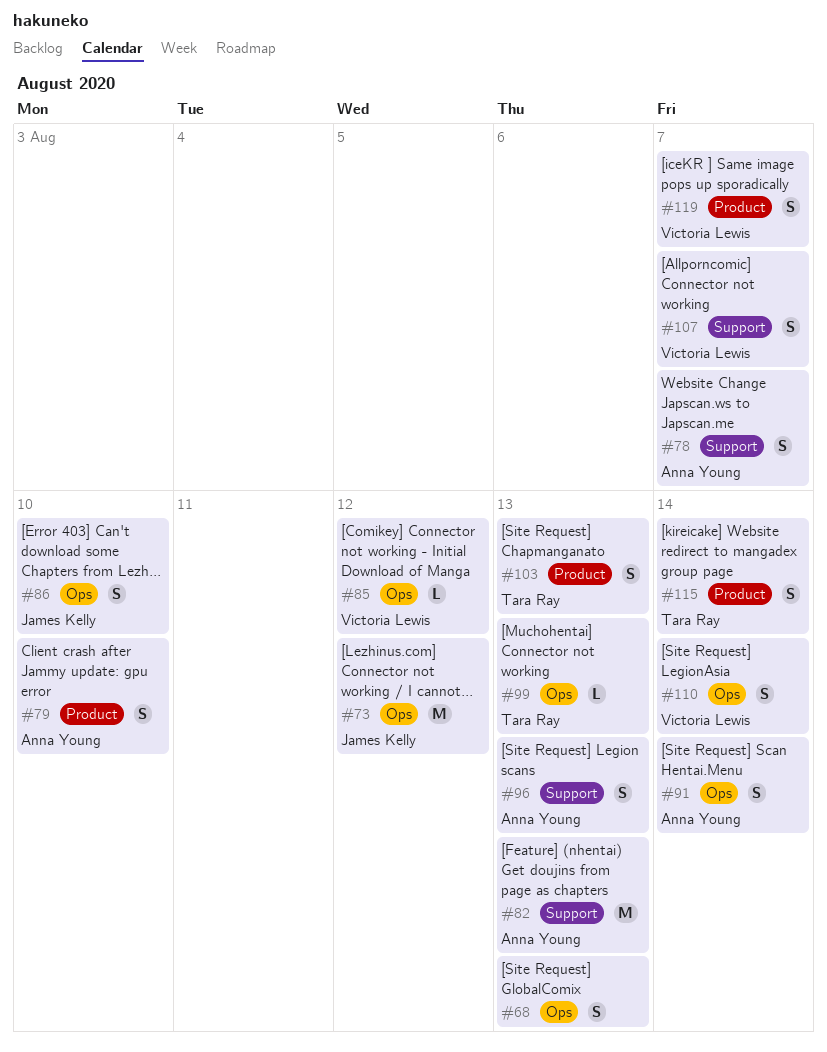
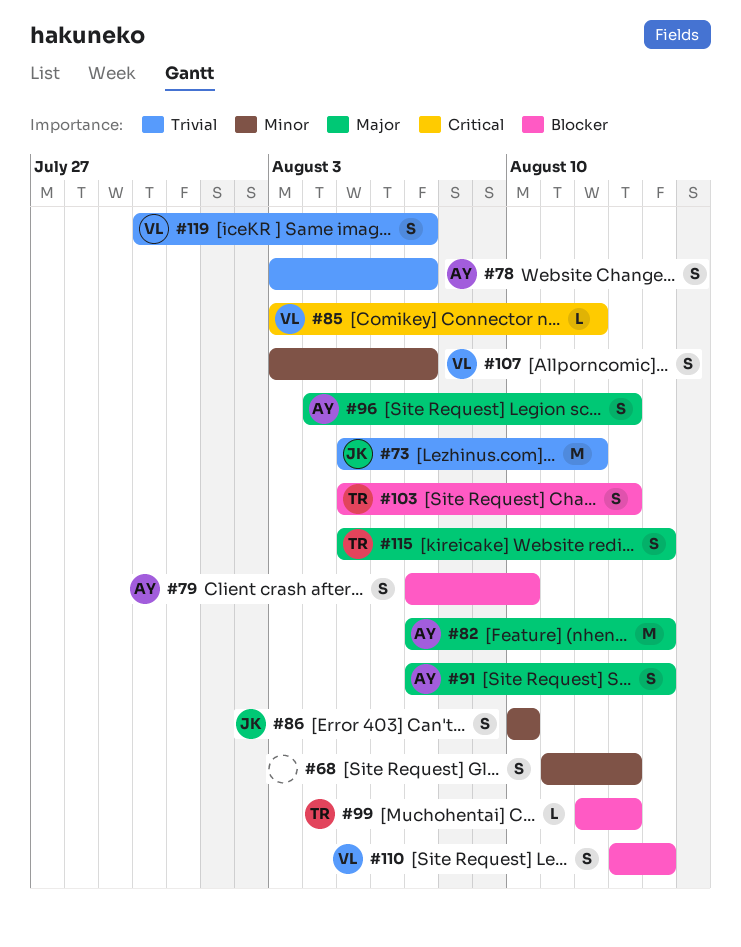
#82, due: Aug 13 -> Aug 14

